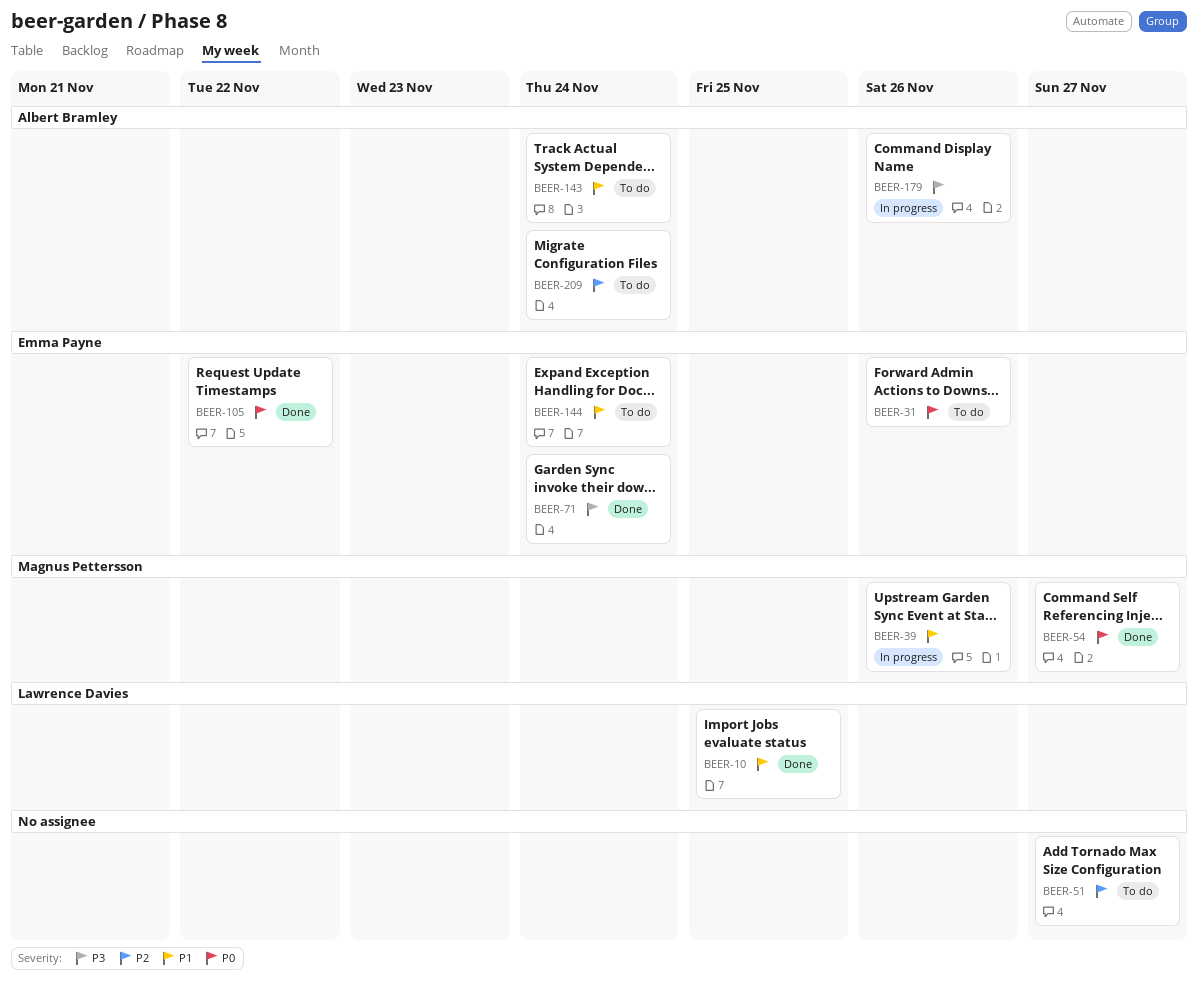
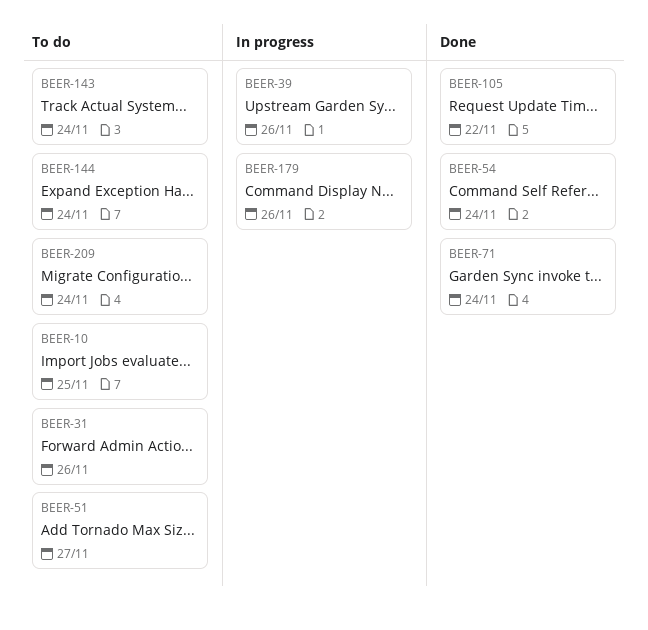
BEER-10, status: Done -> To do
BEER-54, due: Nov 27 -> Nov 24

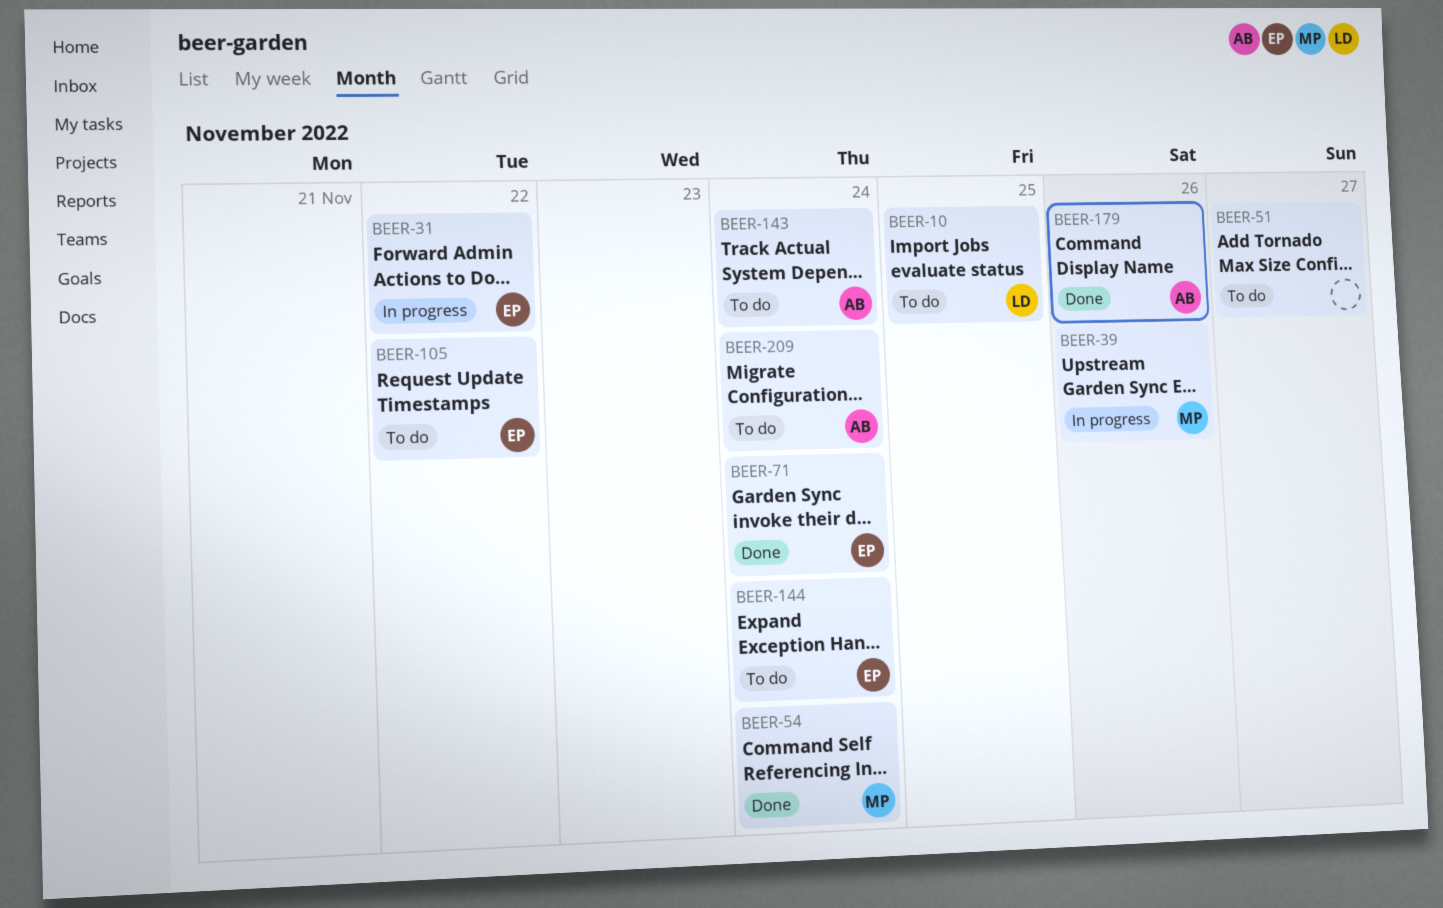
BEER-31, status: To do -> In progress
BEER-31, due: Nov 26 -> Nov 22
BEER-105, status: Done -> To do
BEER-179, status: In progress -> Done

